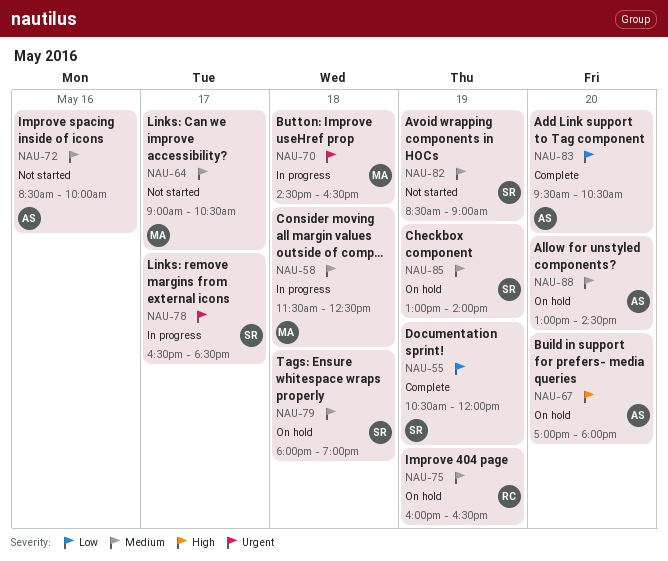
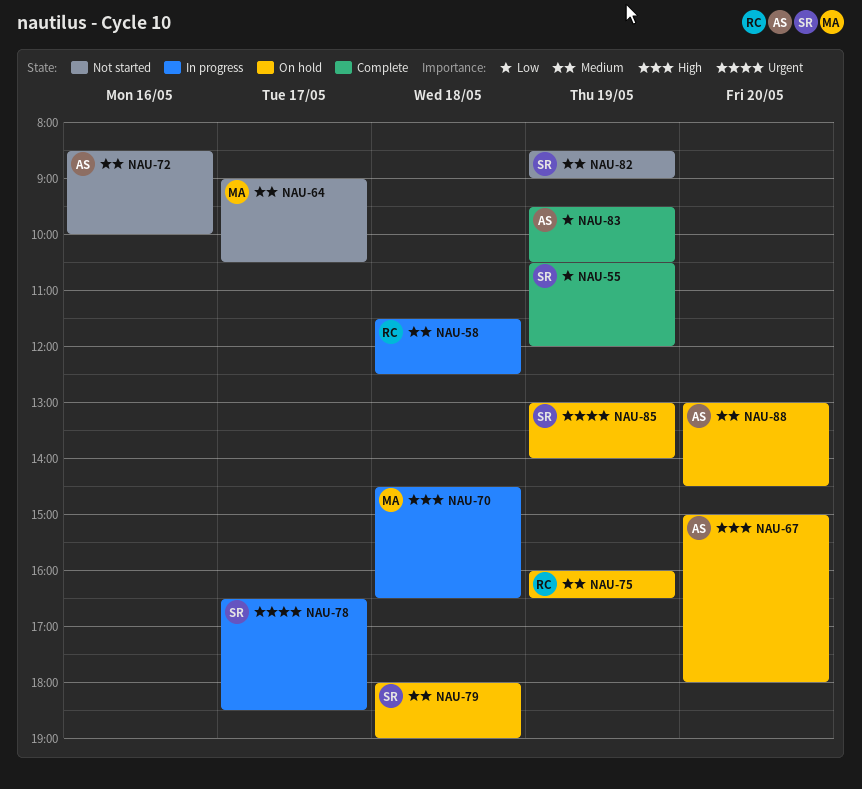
NAU-58, owner: MA -> RC
NAU-67, begins: 17:00 -> 15:00
NAU-70, priority: Urgent -> High
NAU-83, day: May 20 -> May 19
NAU-85, priority: Medium -> Urgent

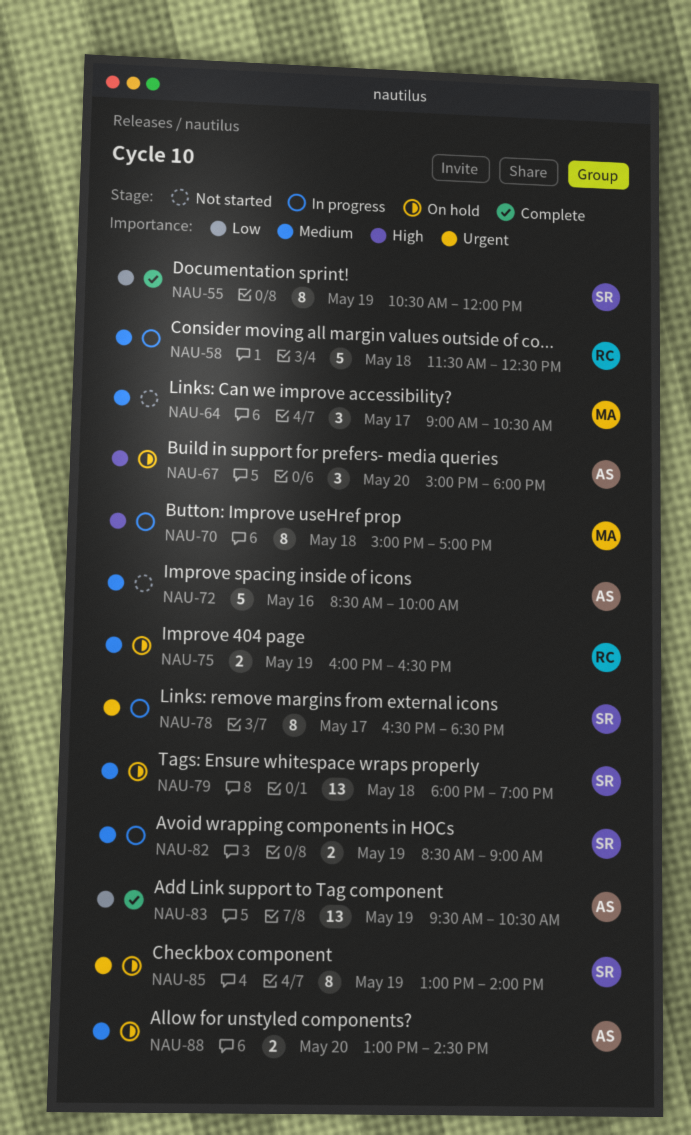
NAU-70, begins: 14:30 -> 15:00
NAU-70, ends: 16:30 -> 17:00
NAU-82, status: Not started -> In progress

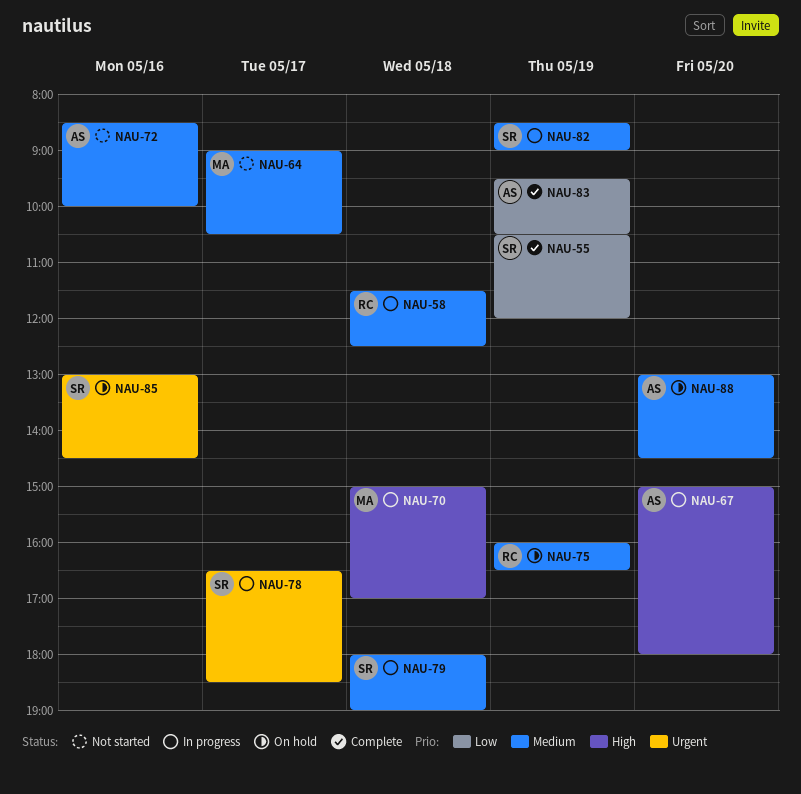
NAU-67, status: On hold -> In progress
NAU-79, status: On hold -> In progress
NAU-85, day: May 19 -> May 16
NAU-85, ends: 14:00 -> 14:30

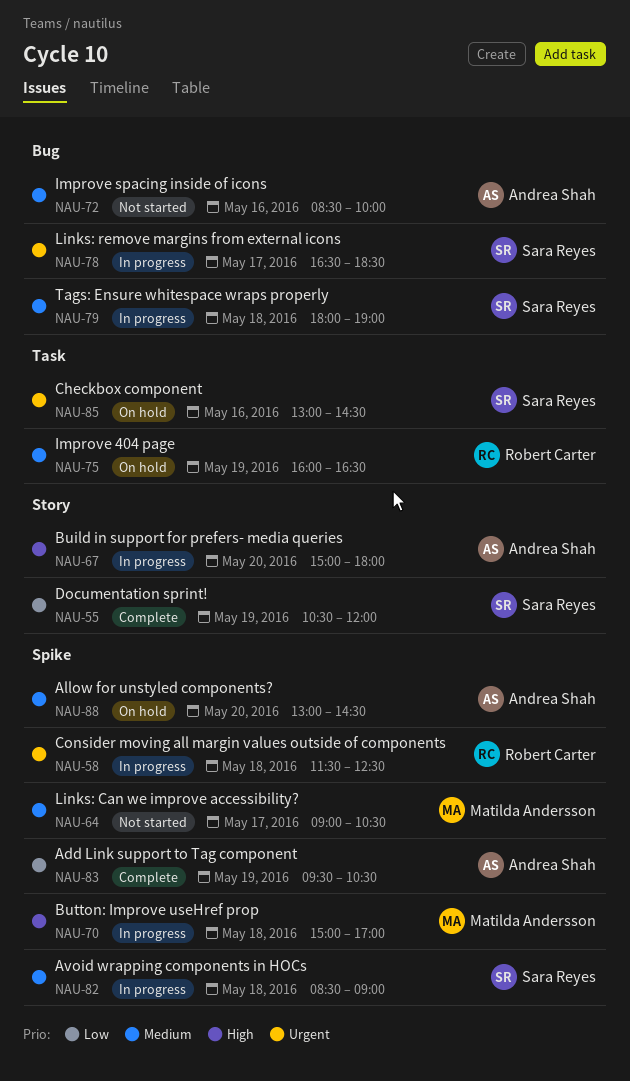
NAU-58, priority: Medium -> Urgent
NAU-82, day: May 19 -> May 18

